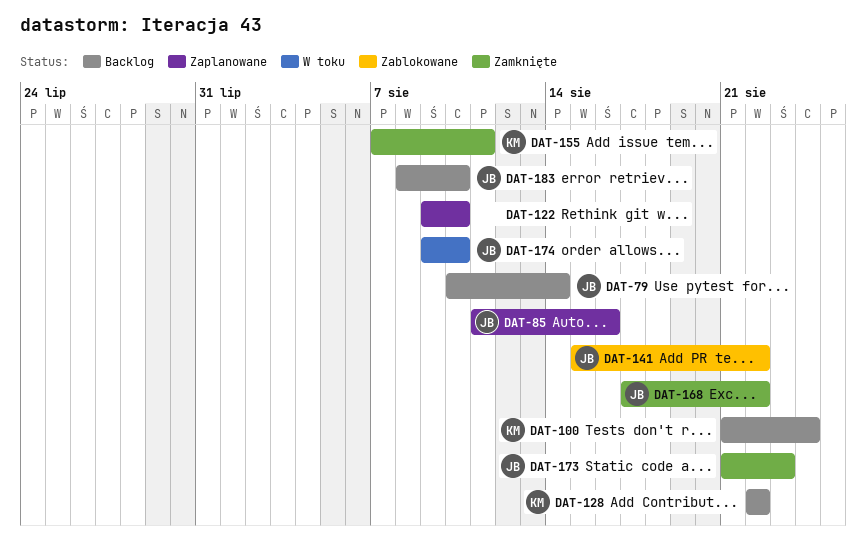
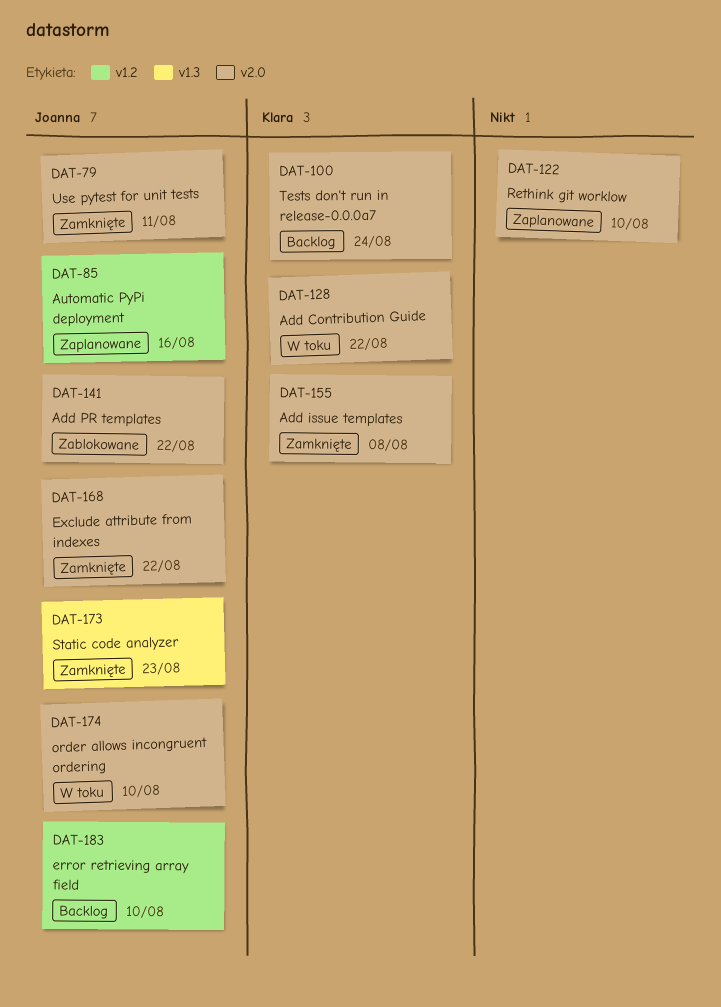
DAT-79, status: Backlog -> Zamknięte
DAT-79, due: Aug 14 -> Aug 11
DAT-128, status: Backlog -> W toku
DAT-155, due: Aug 11 -> Aug 8

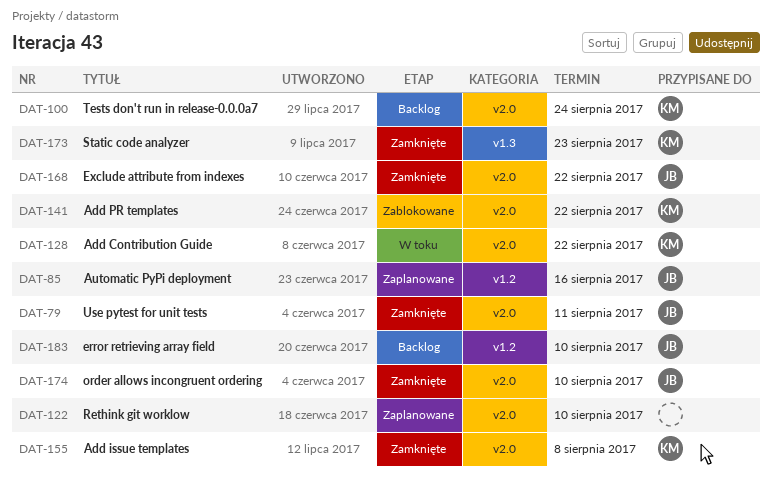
DAT-141, owner: Joanna -> Klara
DAT-173, owner: Joanna -> Klara
DAT-174, status: W toku -> Zamknięte

